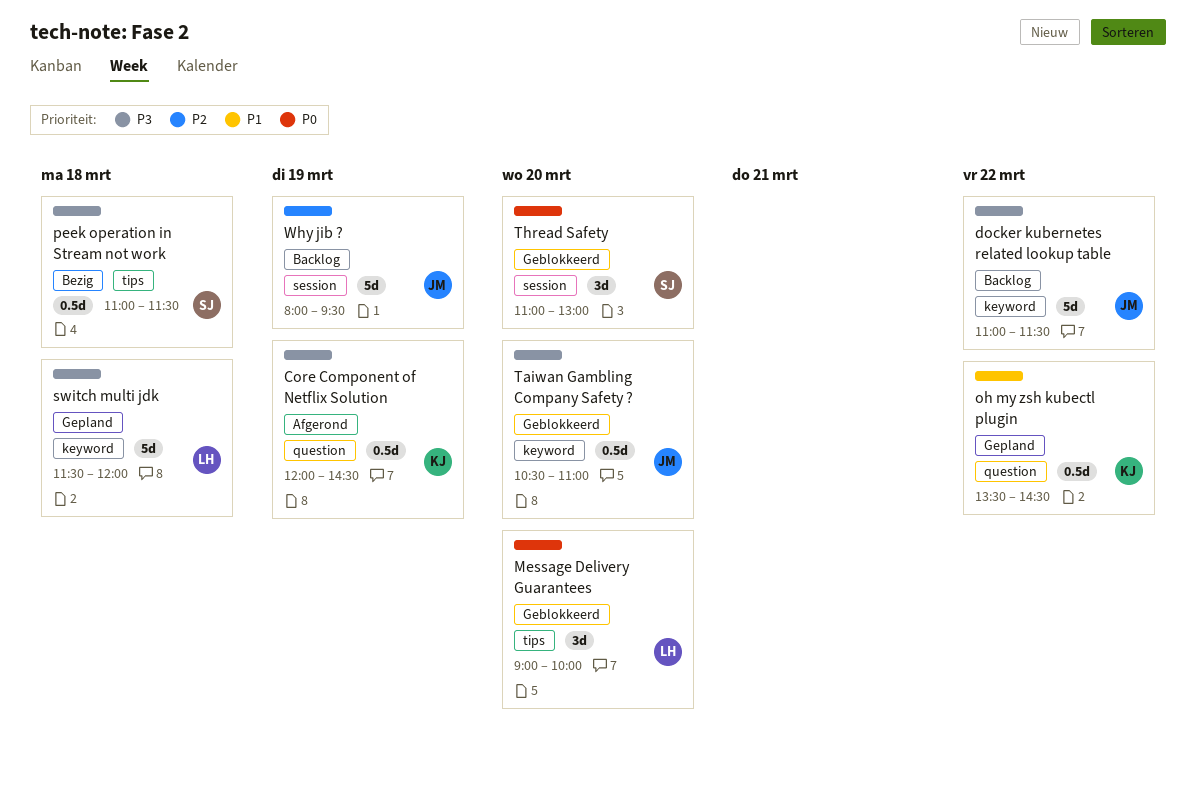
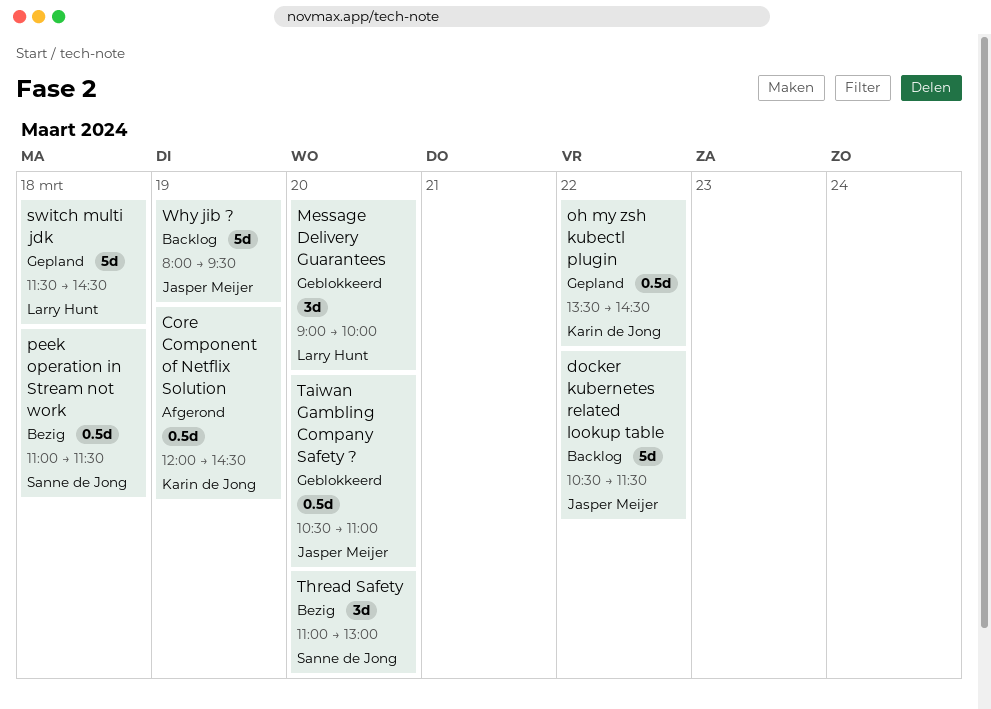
docker kubernetes related lookup table, begins: 11:00 -> 10:30
switch multi jdk, ends: 12:00 -> 14:30
Thread Safety, status: Geblokkeerd -> Bezig

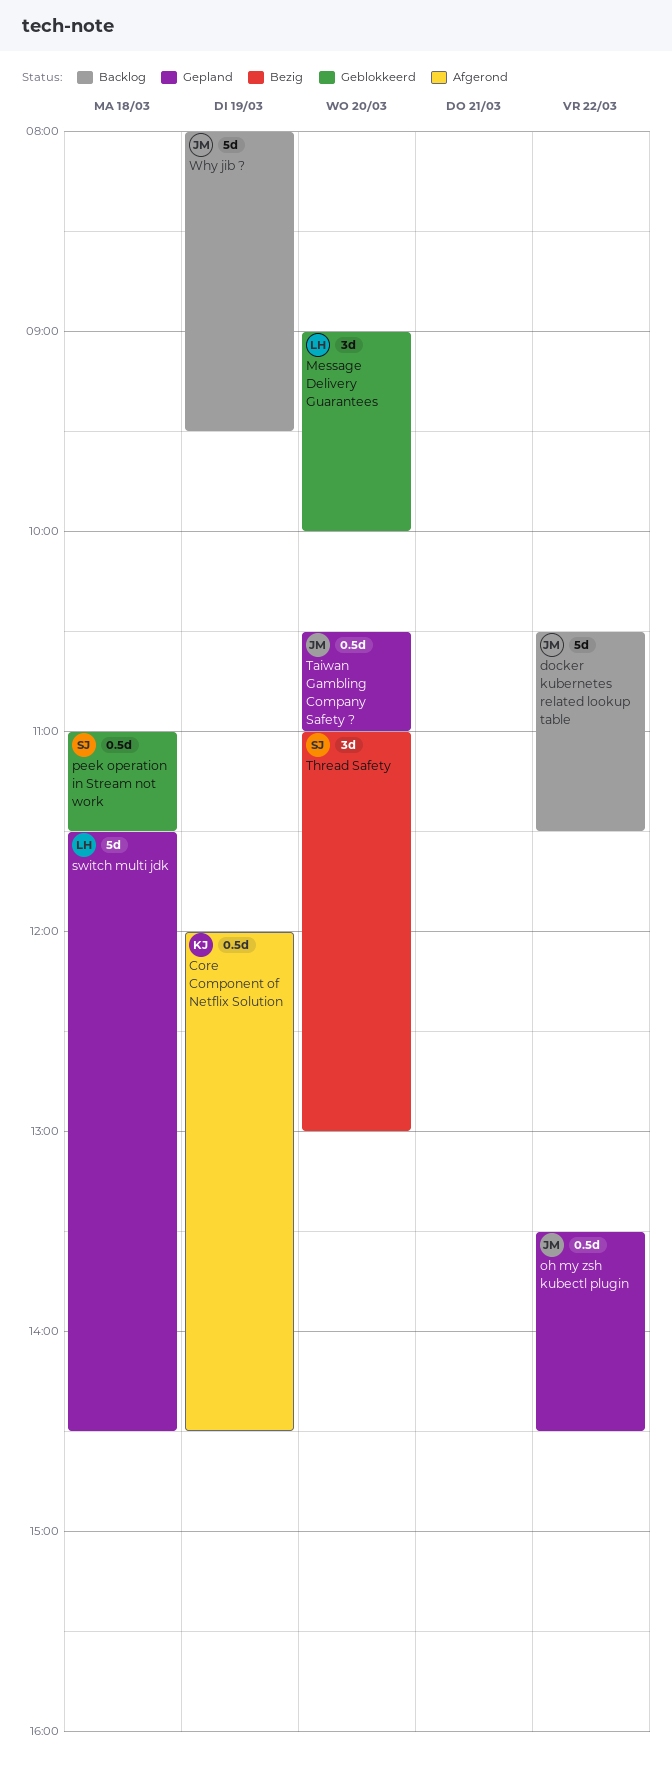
oh my zsh kubectl plugin, owner: Karin de Jong -> Jasper Meijer
peek operation in Stream not work, status: Bezig -> Geblokkeerd
Taiwan Gambling Company Safety ?, status: Geblokkeerd -> Gepland

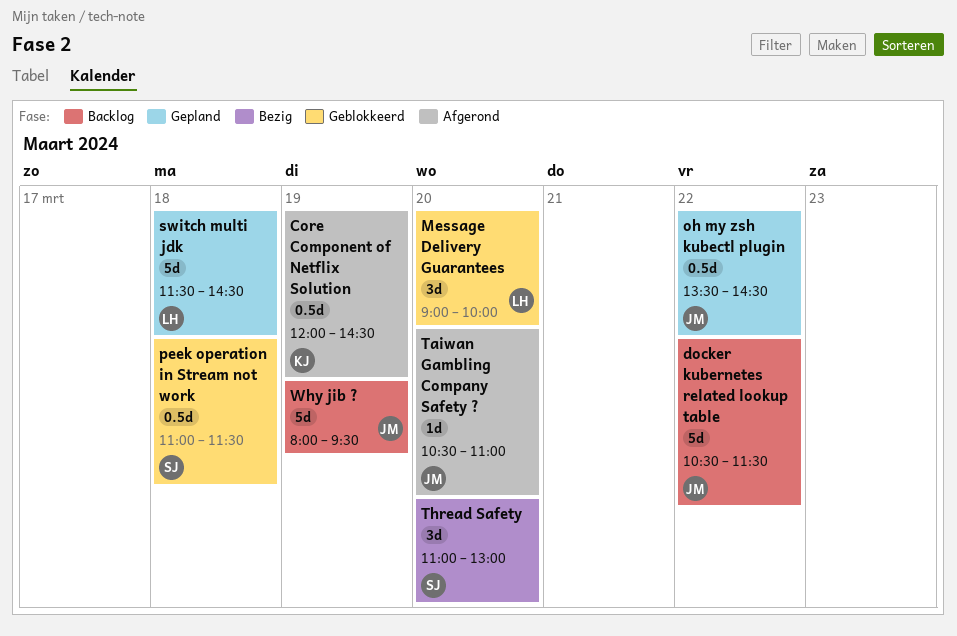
Taiwan Gambling Company Safety ?, status: Gepland -> Afgerond
Taiwan Gambling Company Safety ?, estimate: 0.5d -> 1d

